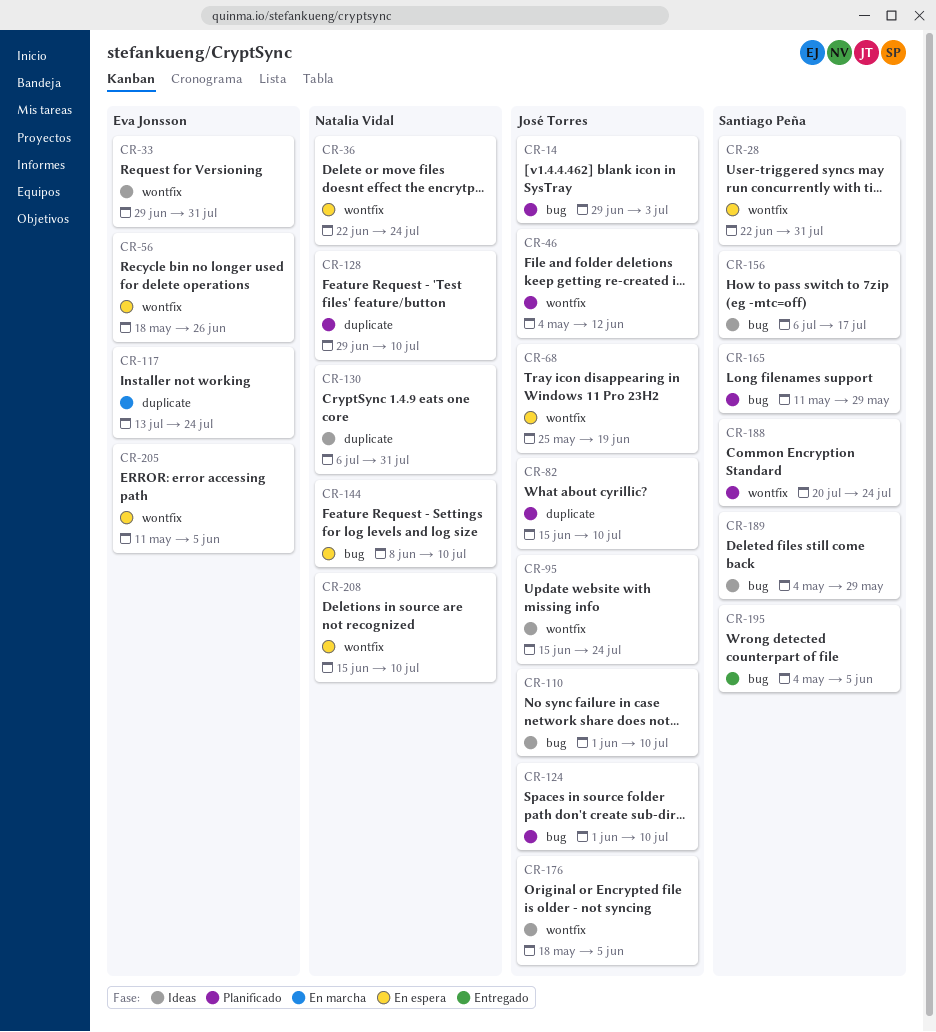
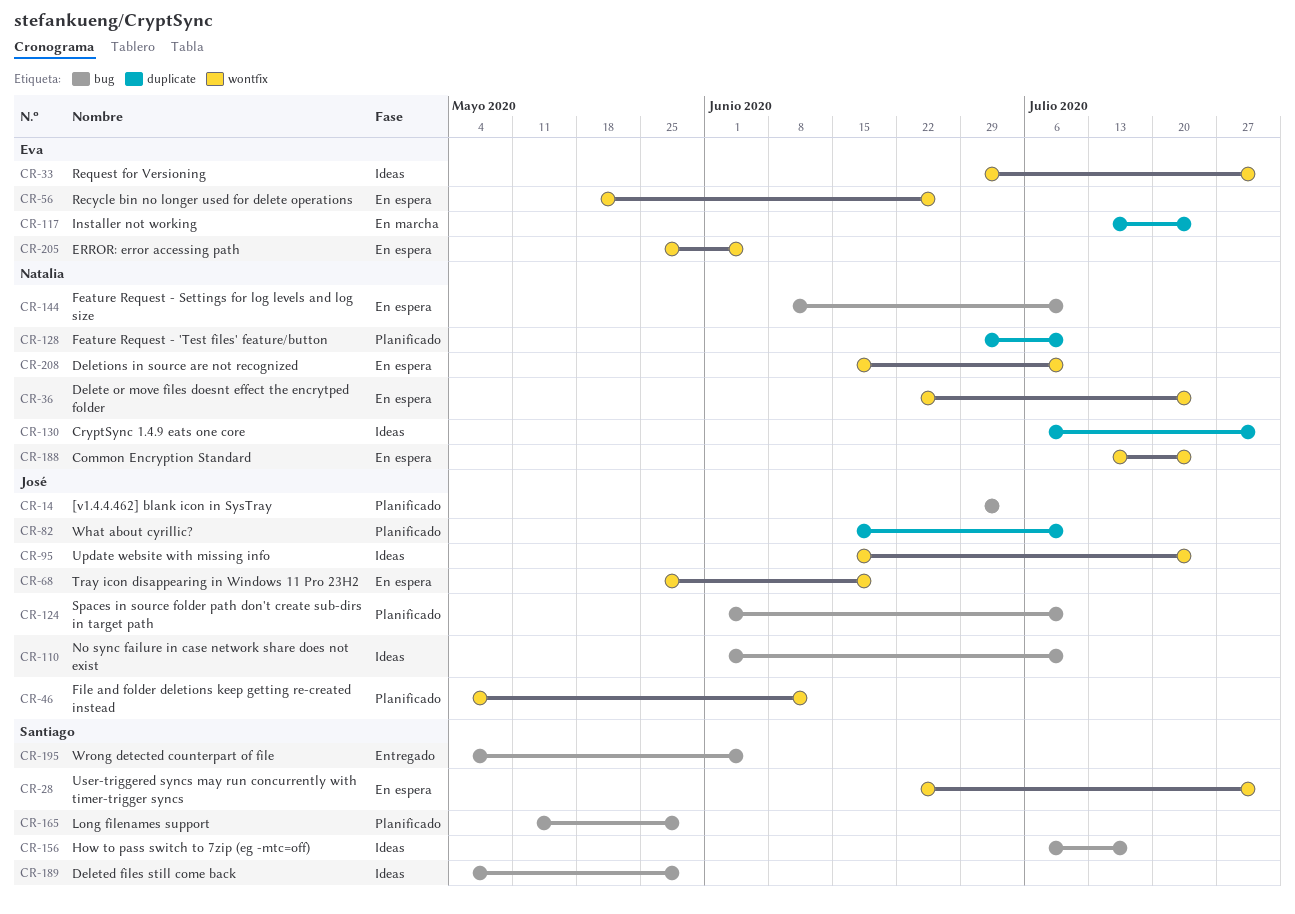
CR-176: present -> none
CR-188, status: Planificado -> En espera
CR-188, owner: Santiago Peña -> Natalia Vidal
CR-188, start: Jul 20 -> Jul 13
CR-205, start: May 11 -> May 25

